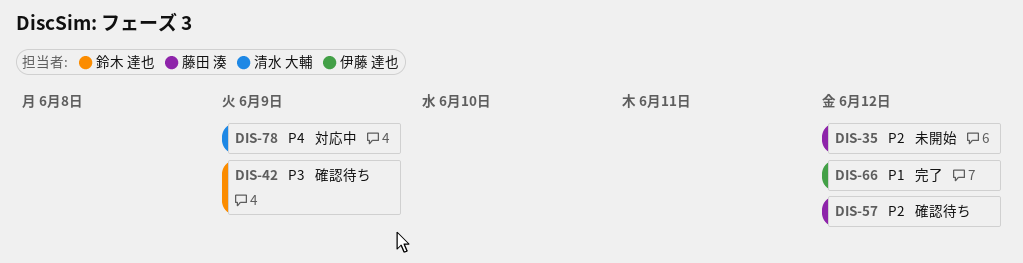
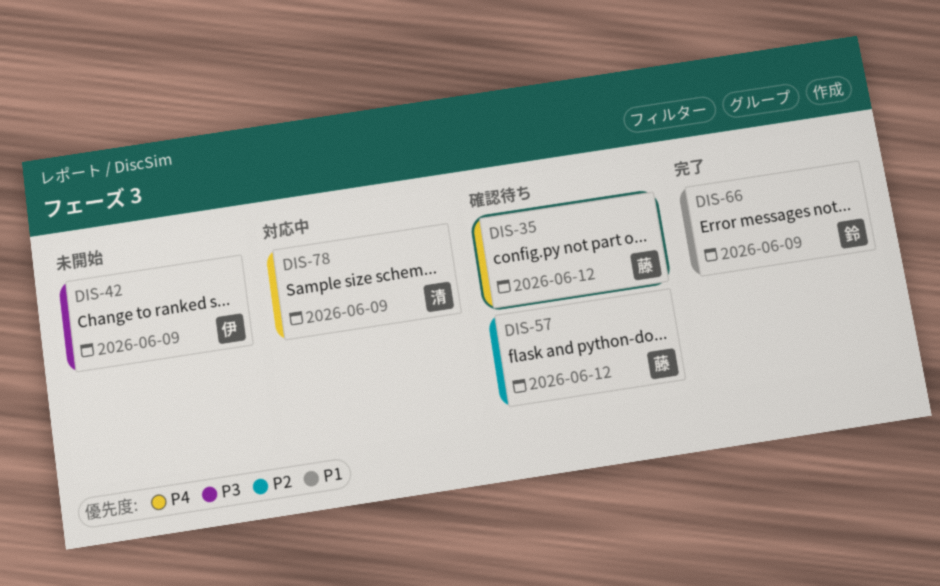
DIS-35, status: 未開始 -> 確認待ち
DIS-35, priority: P2 -> P4
DIS-42, status: 確認待ち -> 未開始
DIS-42, owner: 鈴木 達也 -> 伊藤 達也
DIS-66, owner: 伊藤 達也 -> 鈴木 達也
DIS-66, due: Jun 12 -> Jun 9

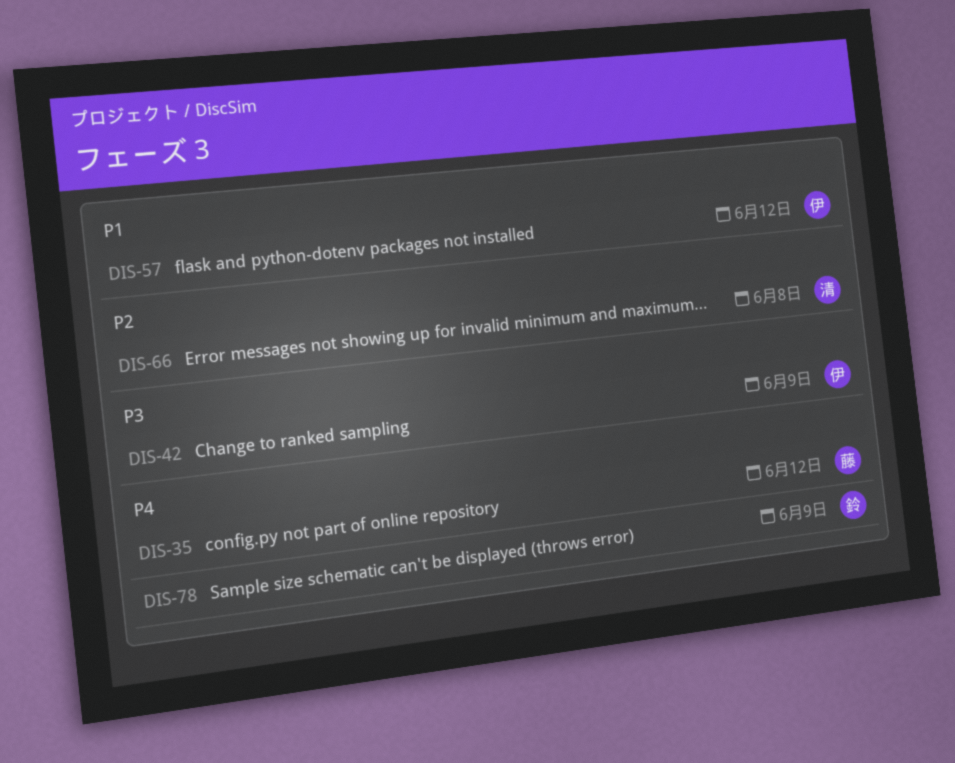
DIS-57, owner: 藤 -> 伊
DIS-57, priority: P2 -> P1
DIS-66, owner: 鈴 -> 清
DIS-66, priority: P1 -> P2
DIS-66, due: Jun 9 -> Jun 8
DIS-78, owner: 清 -> 鈴

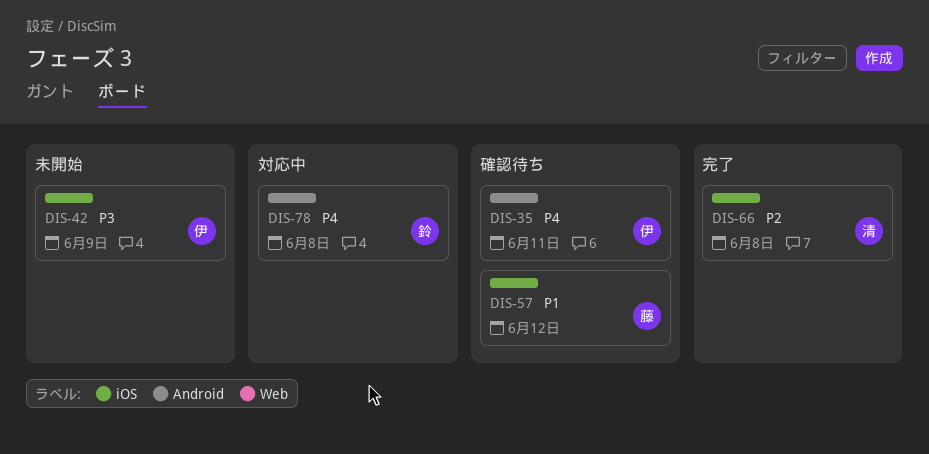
DIS-35, owner: 藤 -> 伊
DIS-35, due: Jun 12 -> Jun 11
DIS-57, owner: 伊 -> 藤
DIS-78, due: Jun 9 -> Jun 8

